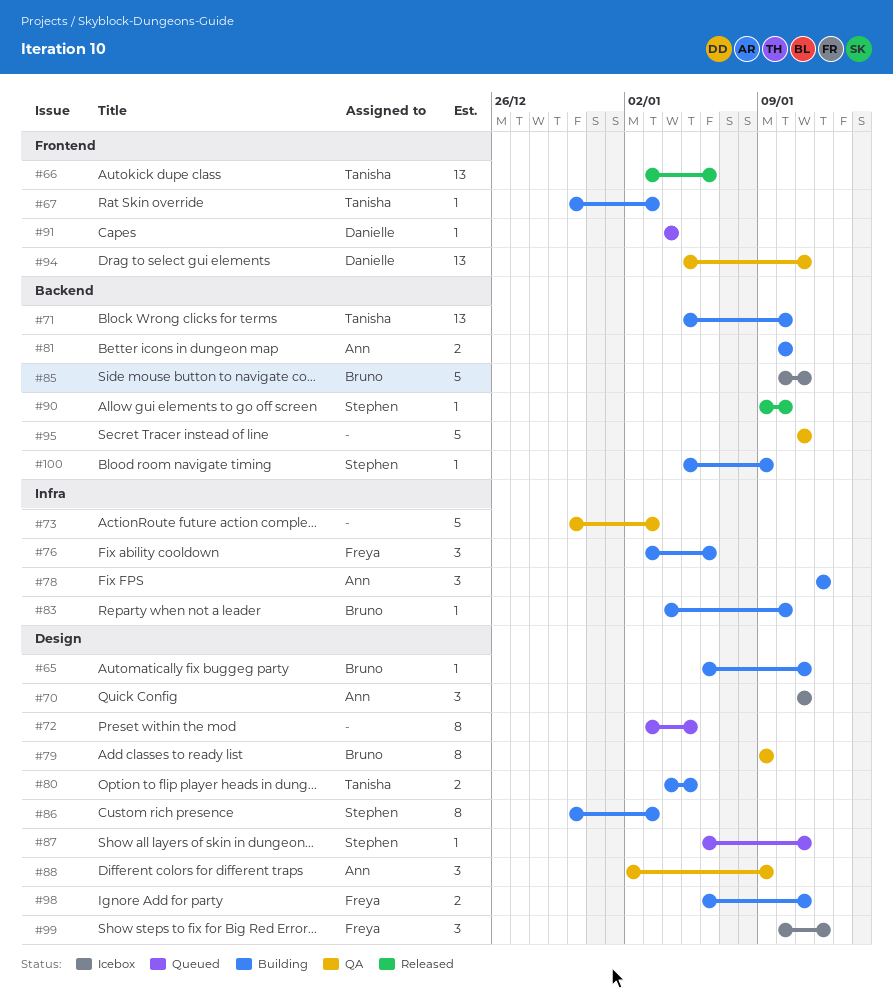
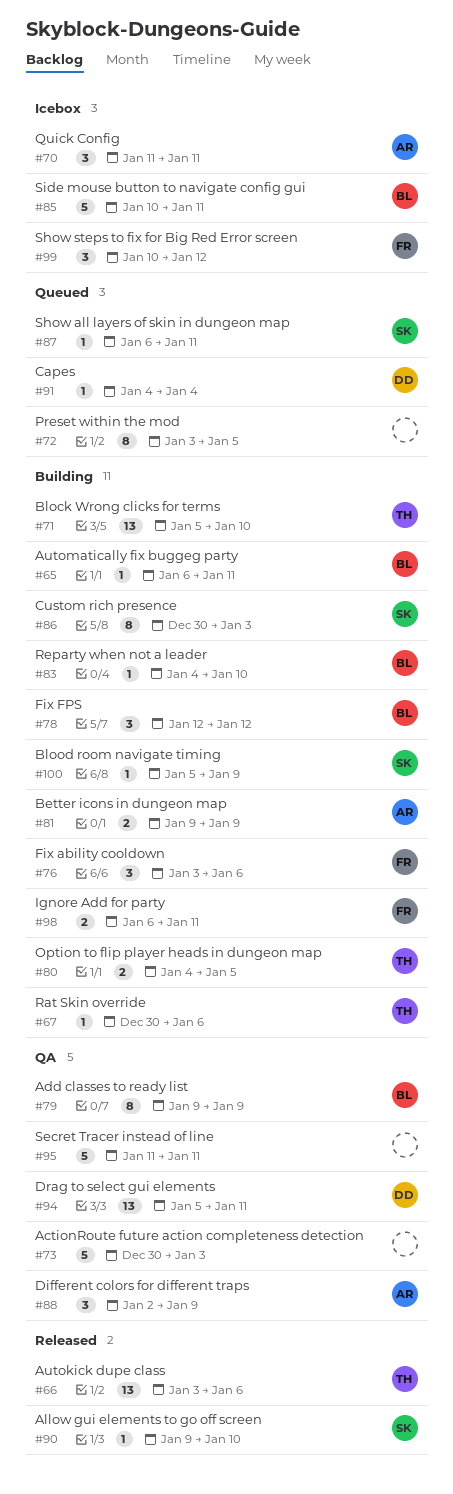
#67, due: Jan 3 -> Jan 6
#78, owner: Ann -> Bruno
#81, start: Jan 10 -> Jan 9
#81, due: Jan 10 -> Jan 9

